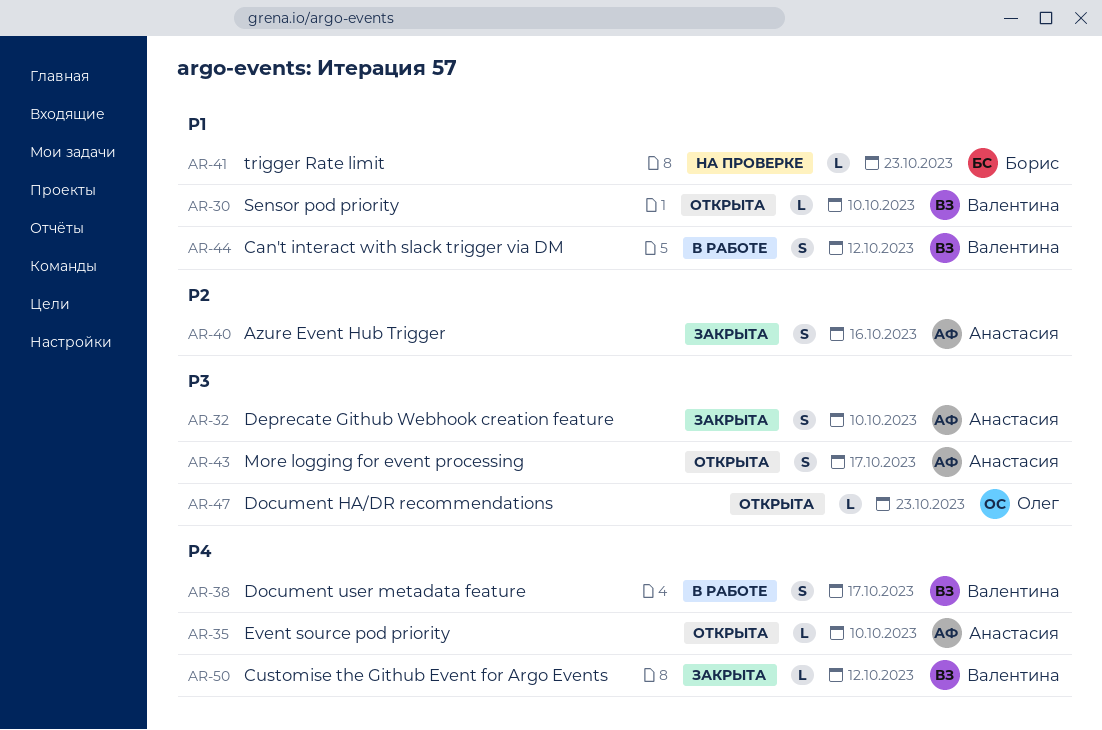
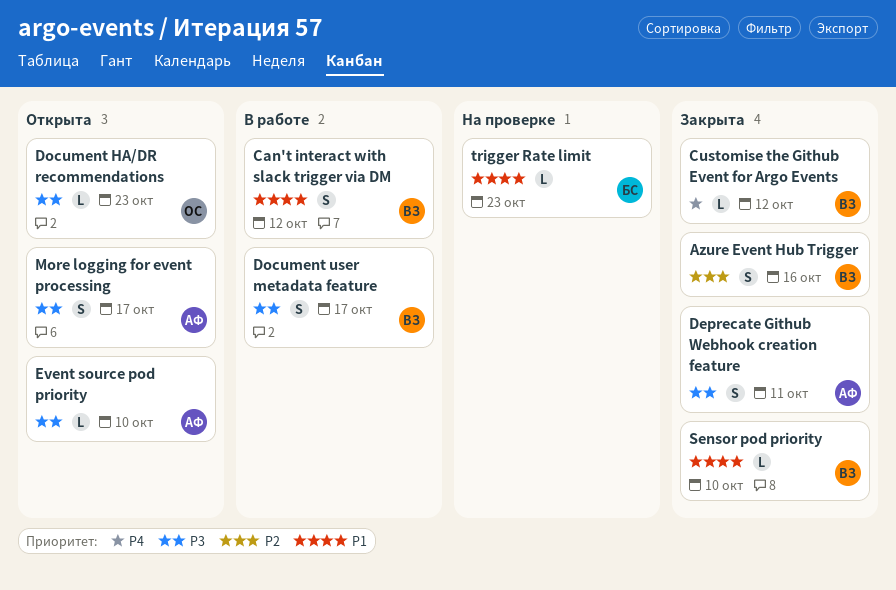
Azure Event Hub Trigger, owner: Анастасия -> Валентина
Deprecate Github Webhook creation feature, due: Oct 10 -> Oct 11
Document user metadata feature, priority: P4 -> P3
Event source pod priority, priority: P4 -> P3
Sensor pod priority, status: Открыта -> Закрыта

